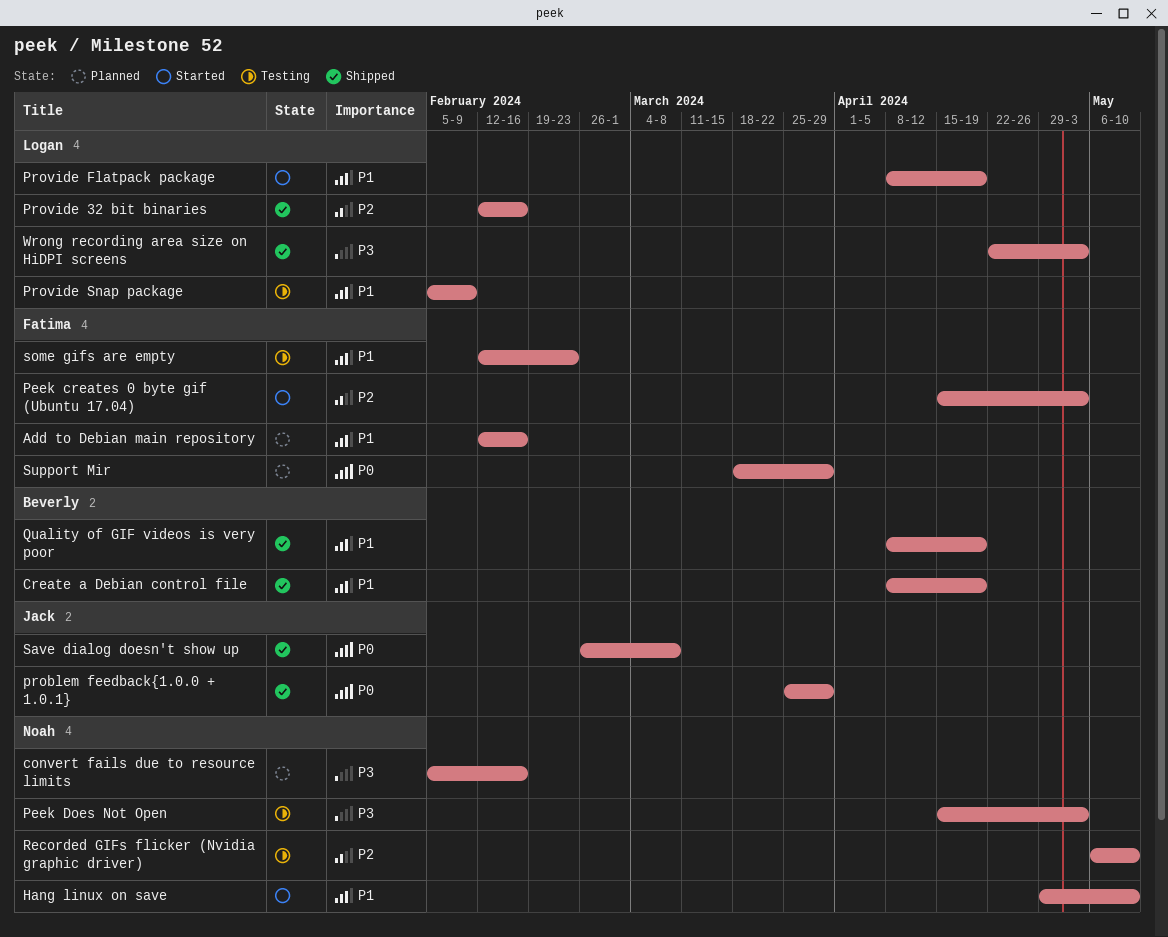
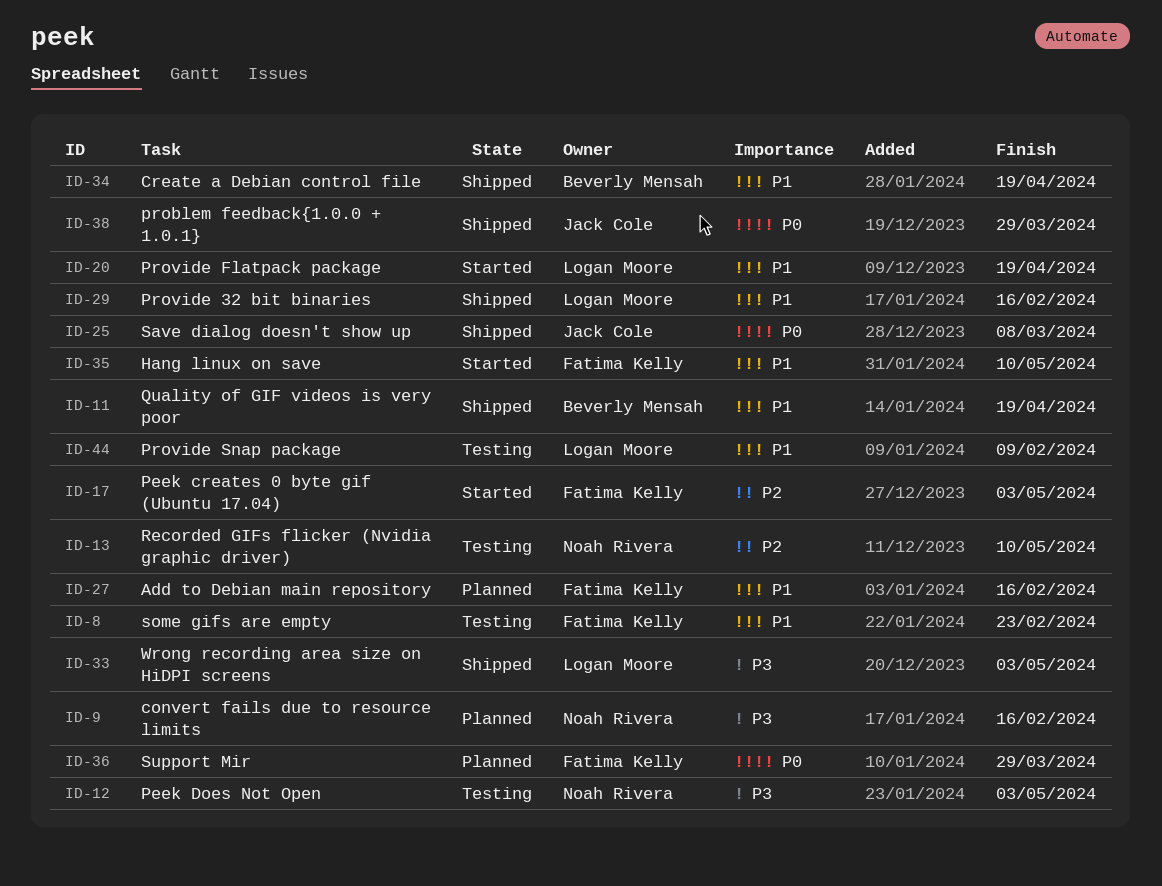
Hang linux on save, owner: Noah Rivera -> Fatima Kelly
Provide 32 bit binaries, priority: P2 -> P1

